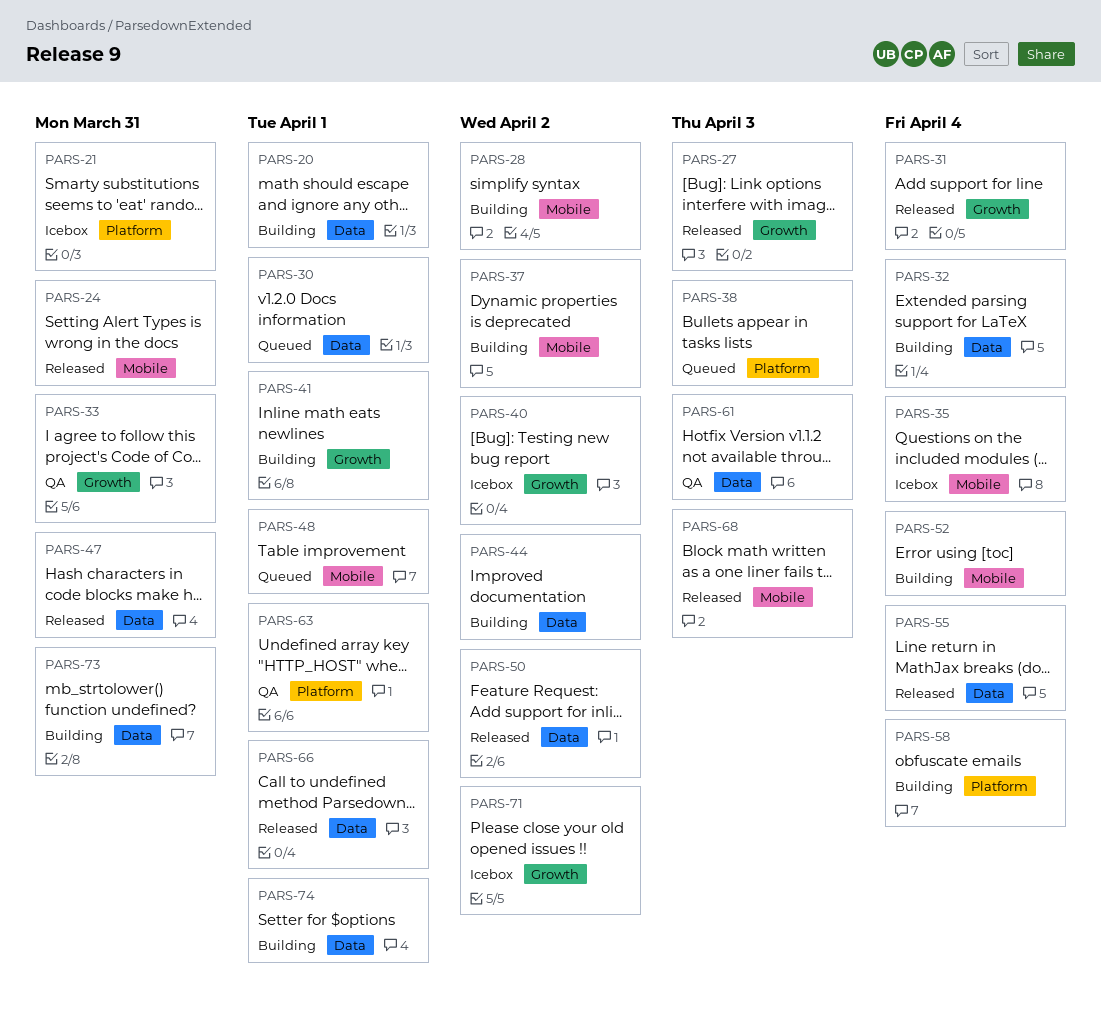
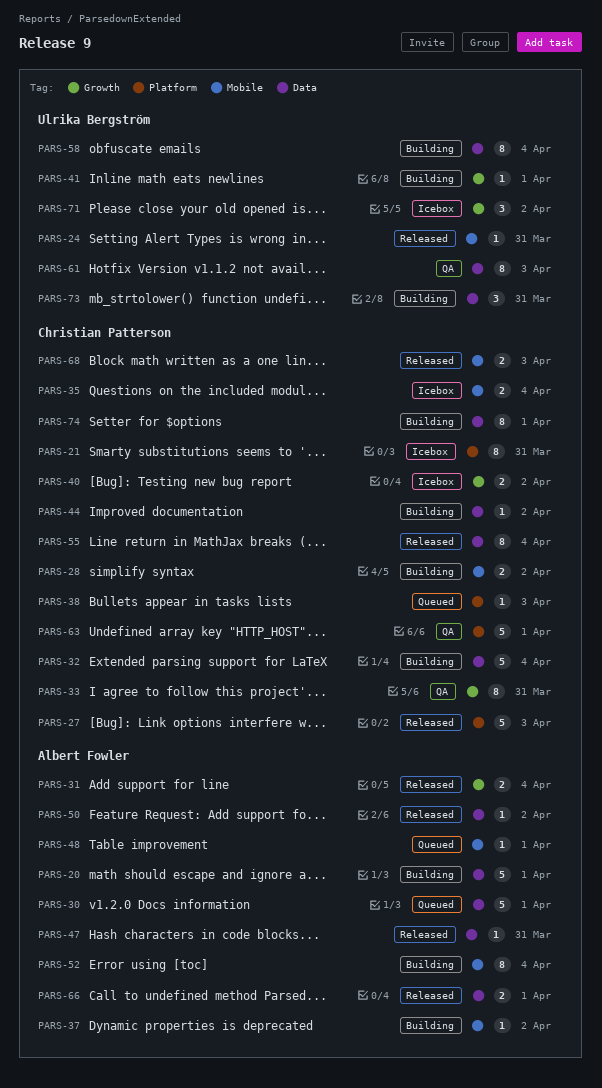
PARS-27, label: Growth -> Platform
PARS-58, label: Platform -> Data

